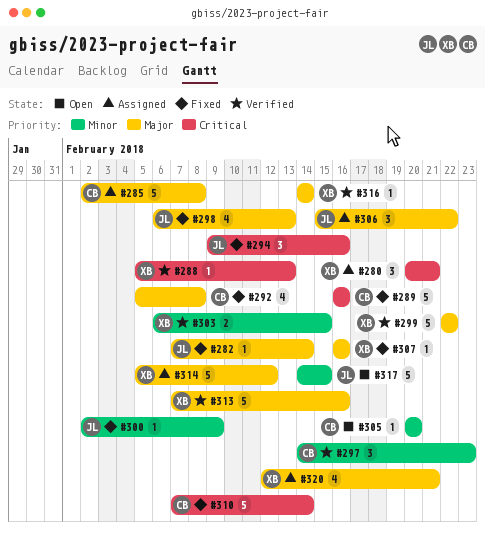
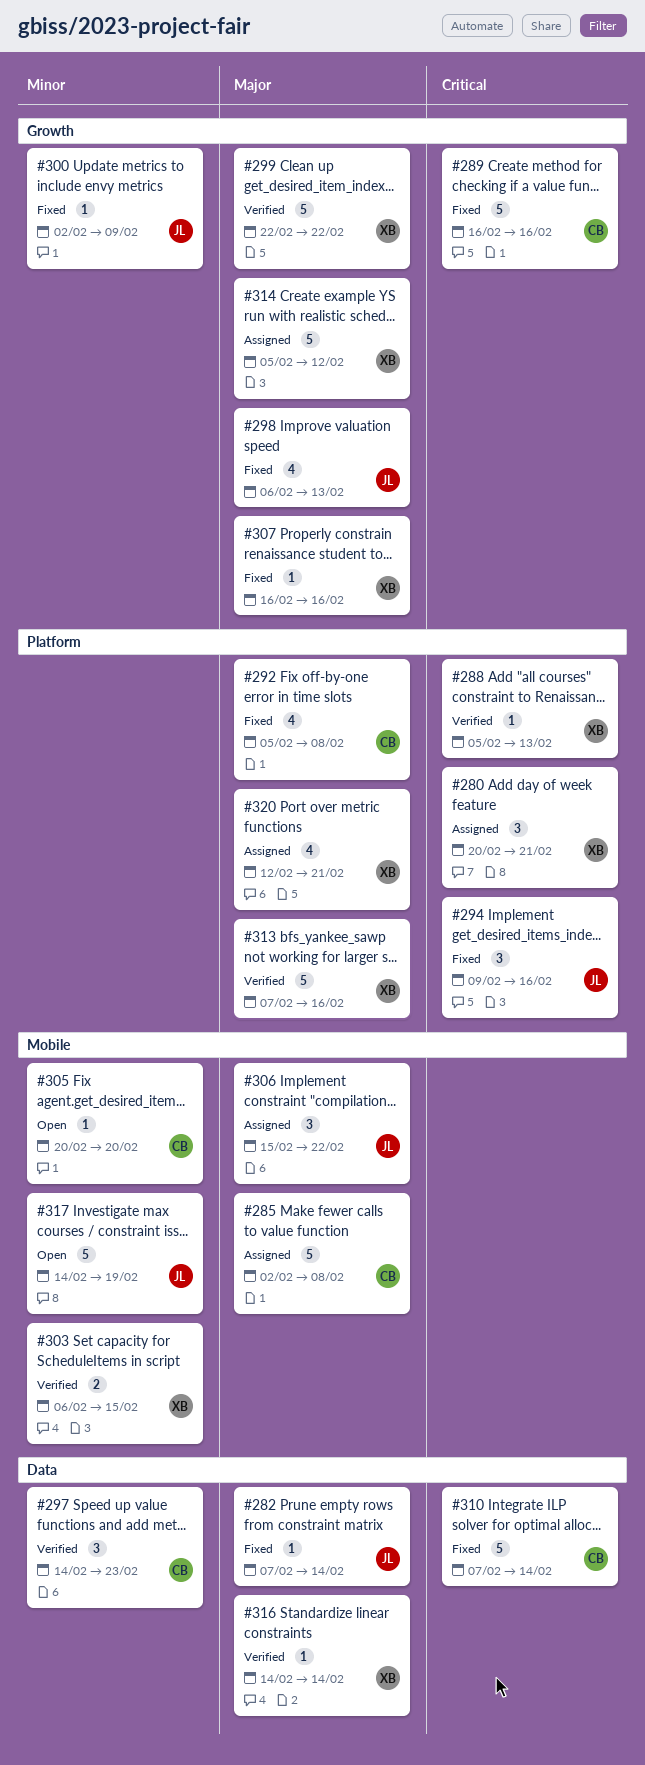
#317, due: Feb 15 -> Feb 19

